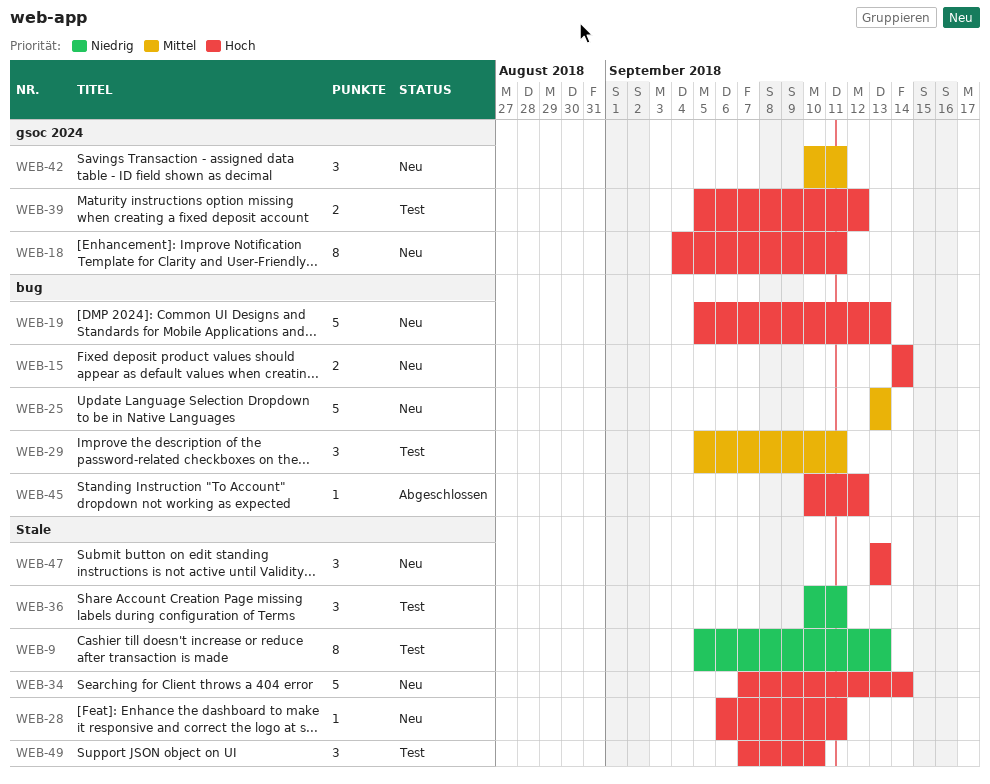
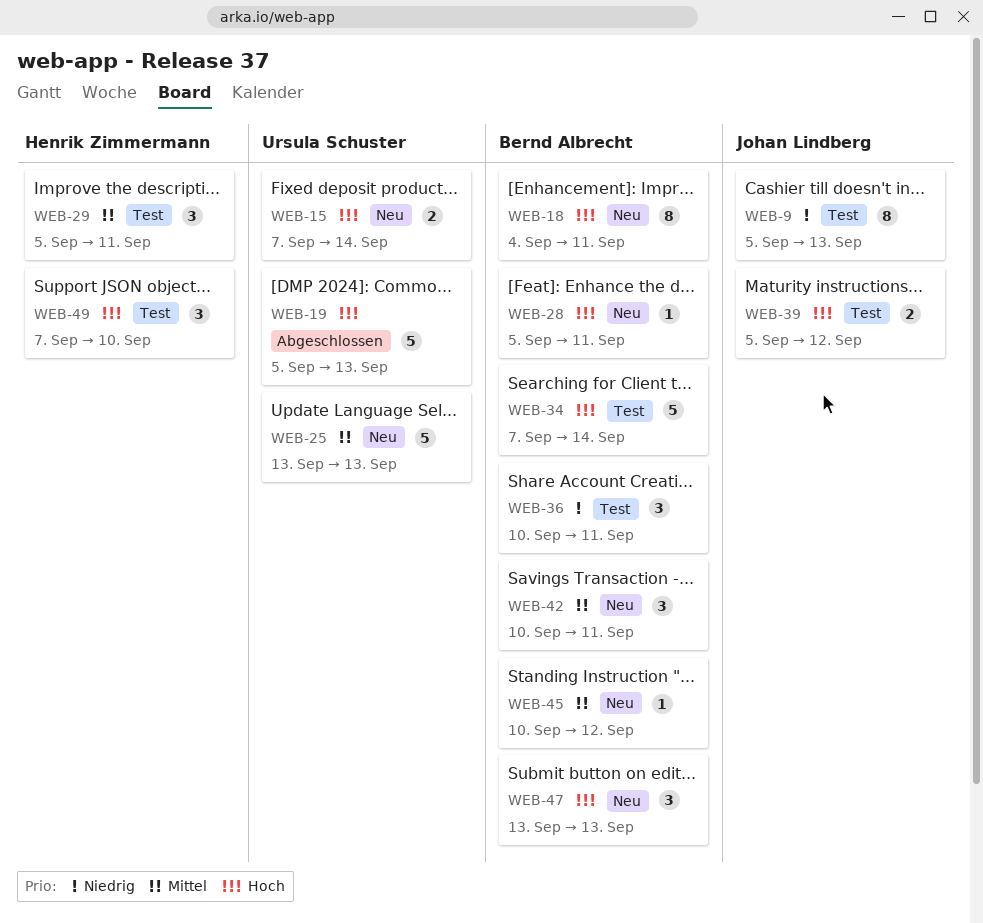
WEB-15, start: Sep 14 -> Sep 7
WEB-19, status: Neu -> Abgeschlossen
WEB-28, start: Sep 6 -> Sep 5
WEB-34, status: Neu -> Test
WEB-45, status: Abgeschlossen -> Neu
WEB-45, priority: Hoch -> Mittel

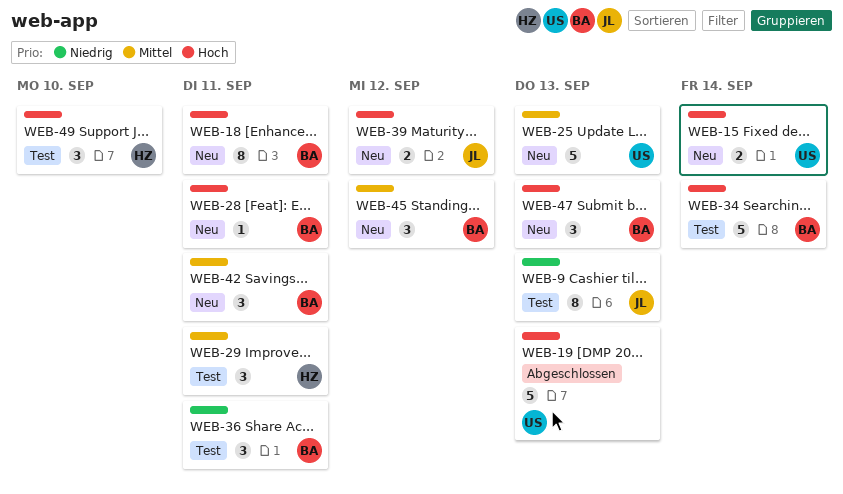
WEB-39, status: Test -> Neu
WEB-45, estimate: 1 -> 3

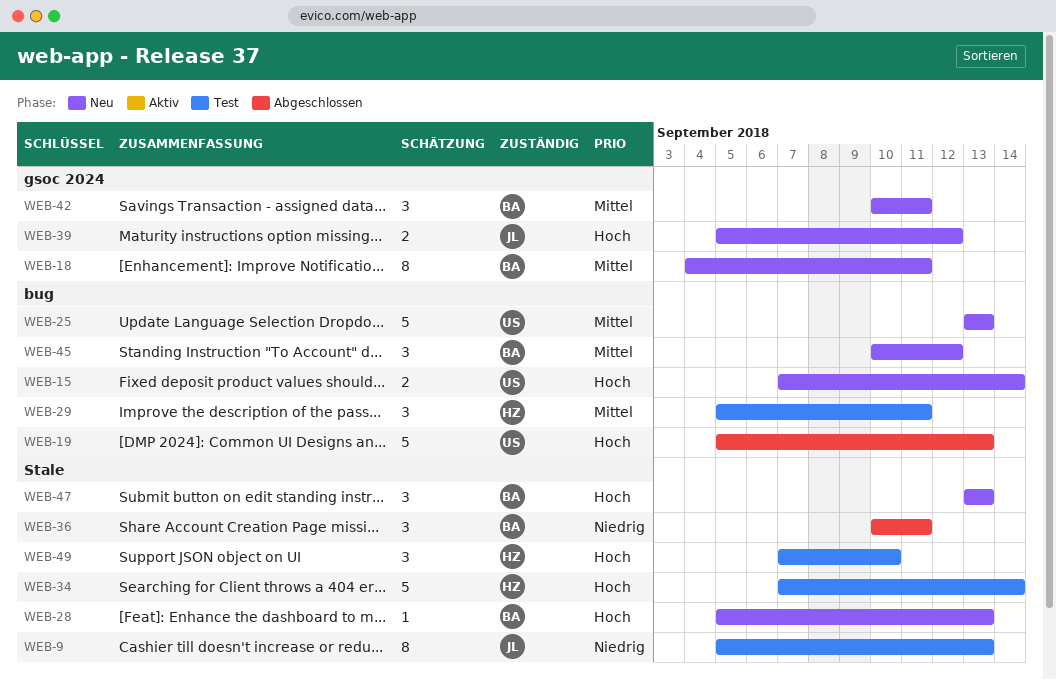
WEB-18, priority: Hoch -> Mittel
WEB-28, due: Sep 11 -> Sep 13
WEB-34, owner: BA -> HZ
WEB-36, status: Test -> Abgeschlossen

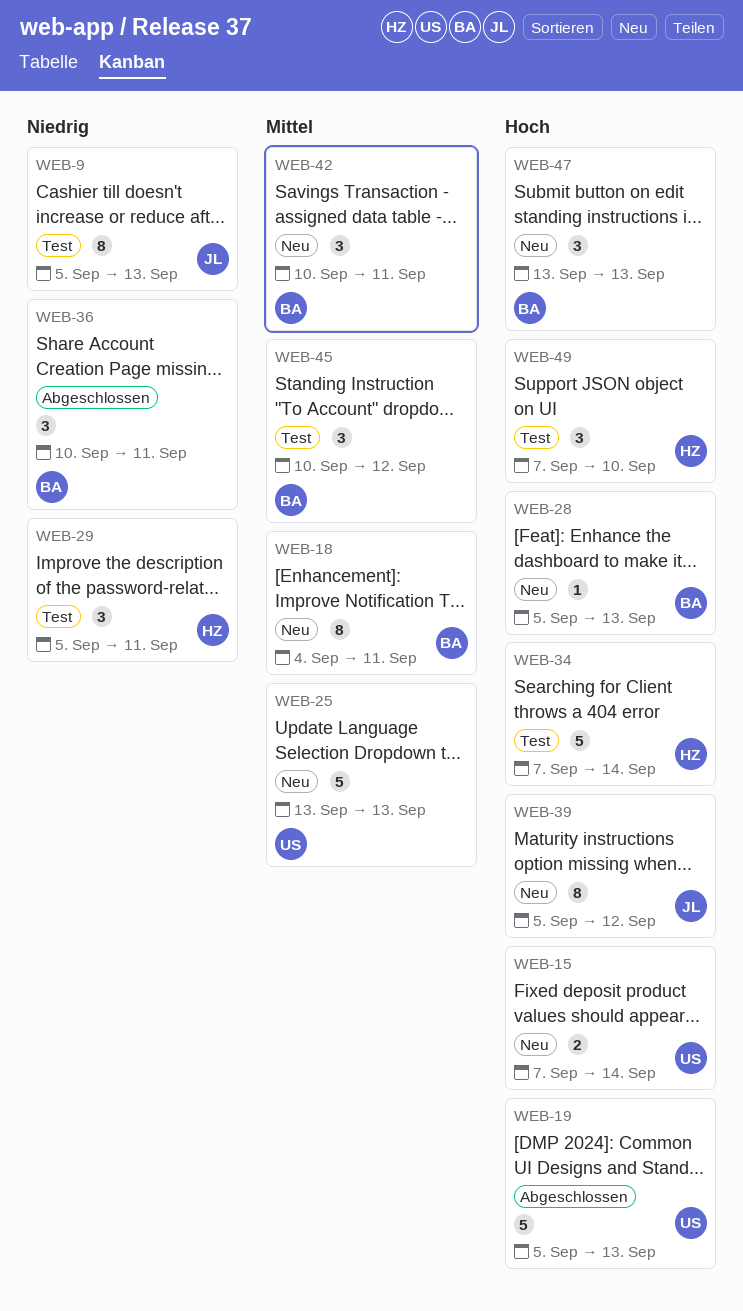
WEB-29, priority: Mittel -> Niedrig
WEB-39, estimate: 2 -> 8
WEB-45, status: Neu -> Test

